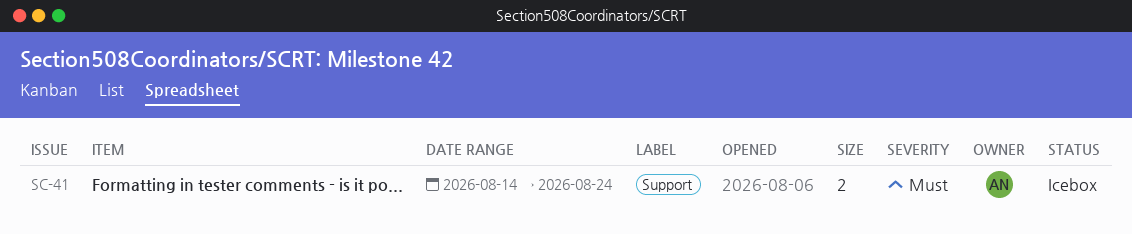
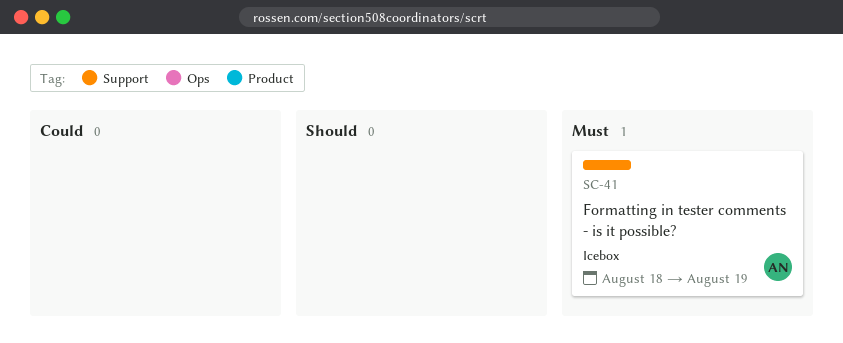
SC-41, start: Aug 14 -> Aug 18
SC-41, due: Aug 24 -> Aug 19

